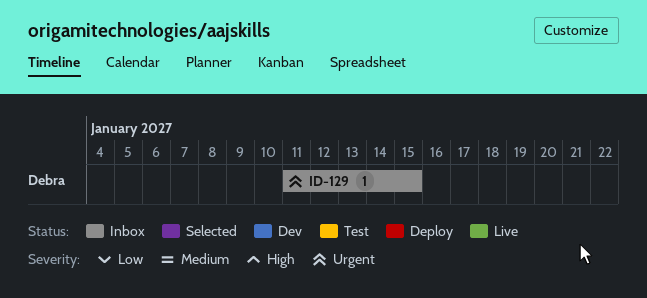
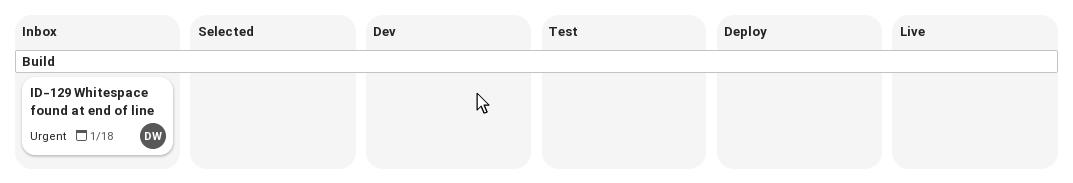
ID-129, due: Jan 15 -> Jan 18

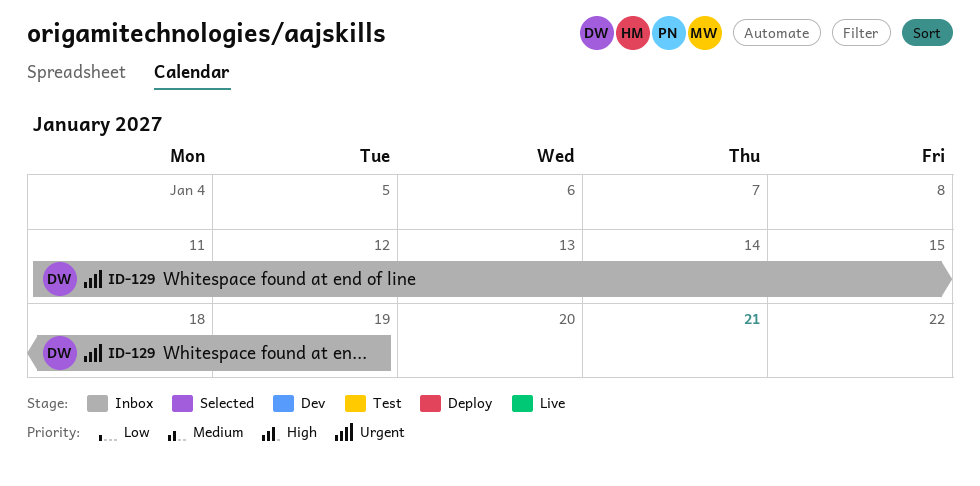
ID-129, due: Jan 18 -> Jan 19

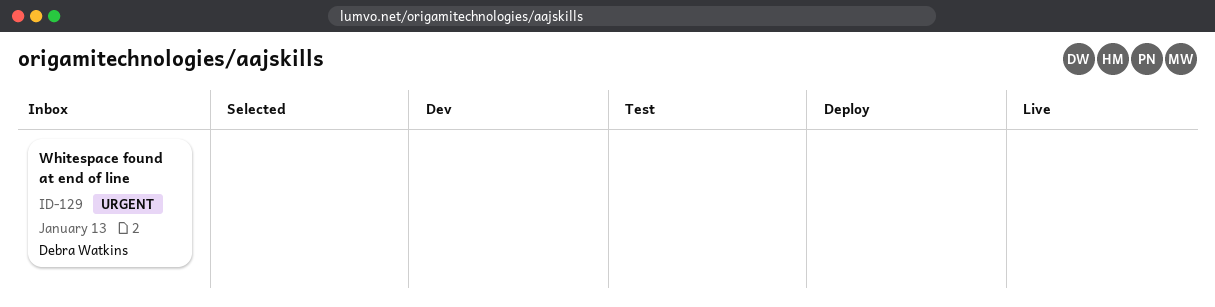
ID-129, due: Jan 19 -> Jan 13

